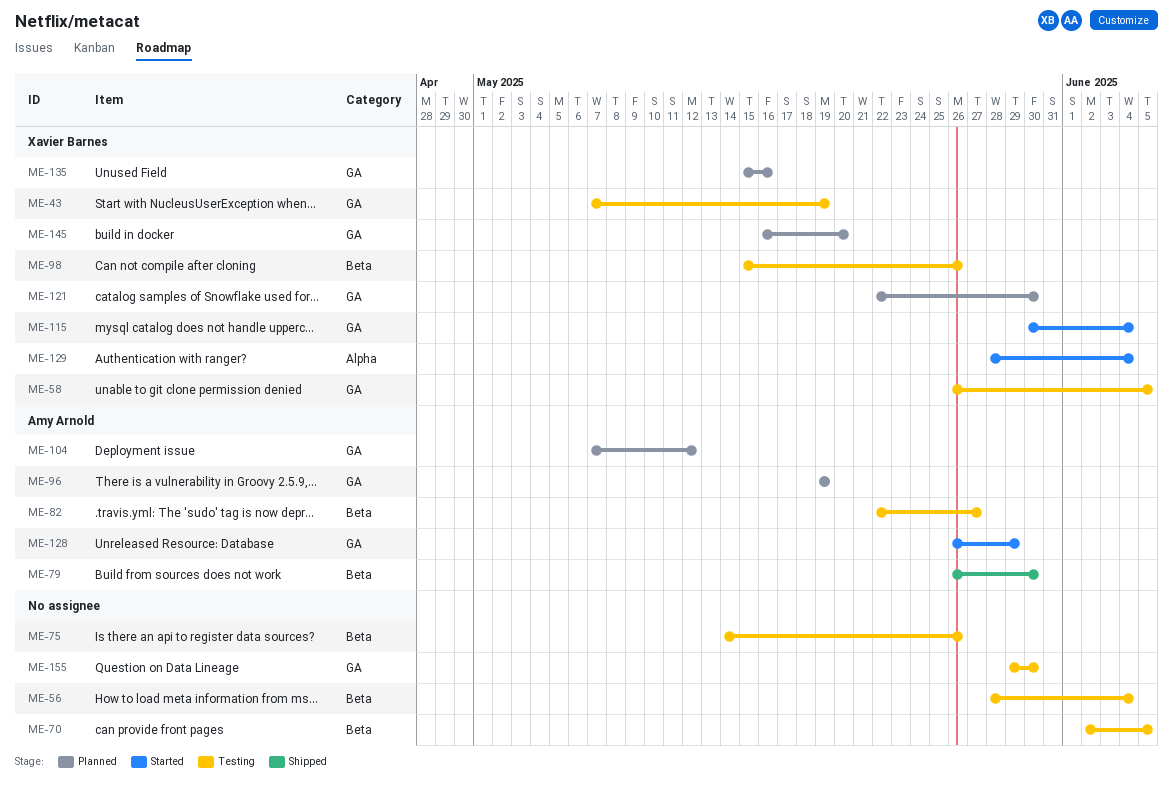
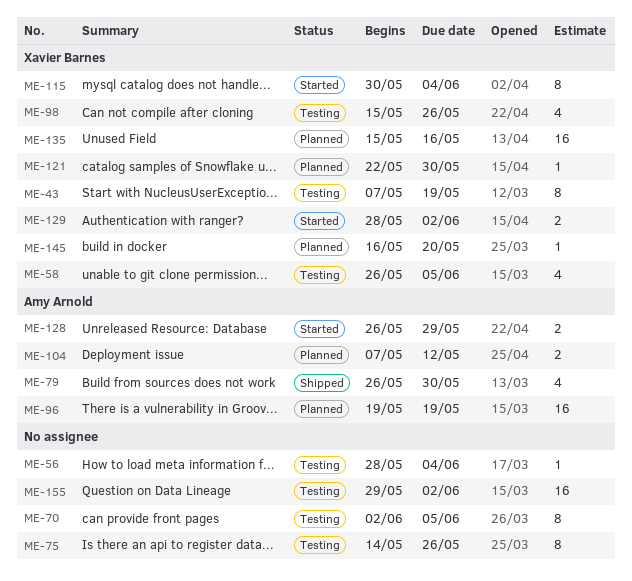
ME-82: present -> none
ME-129, due: Jun 4 -> Jun 2
ME-155, due: May 30 -> Jun 2

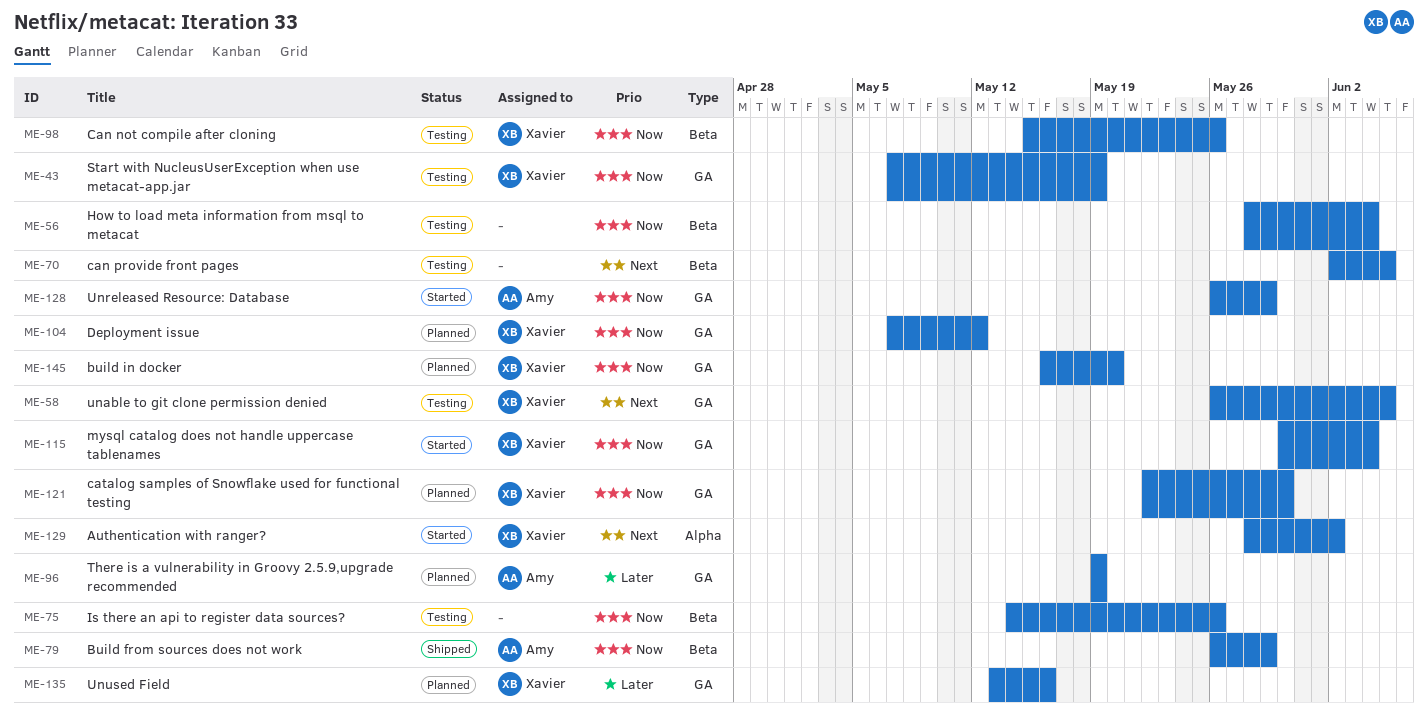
ME-79, due: May 30 -> May 29
ME-104, owner: Amy Arnold -> Xavier Barnes
ME-135, start: May 15 -> May 13
ME-155: present -> none

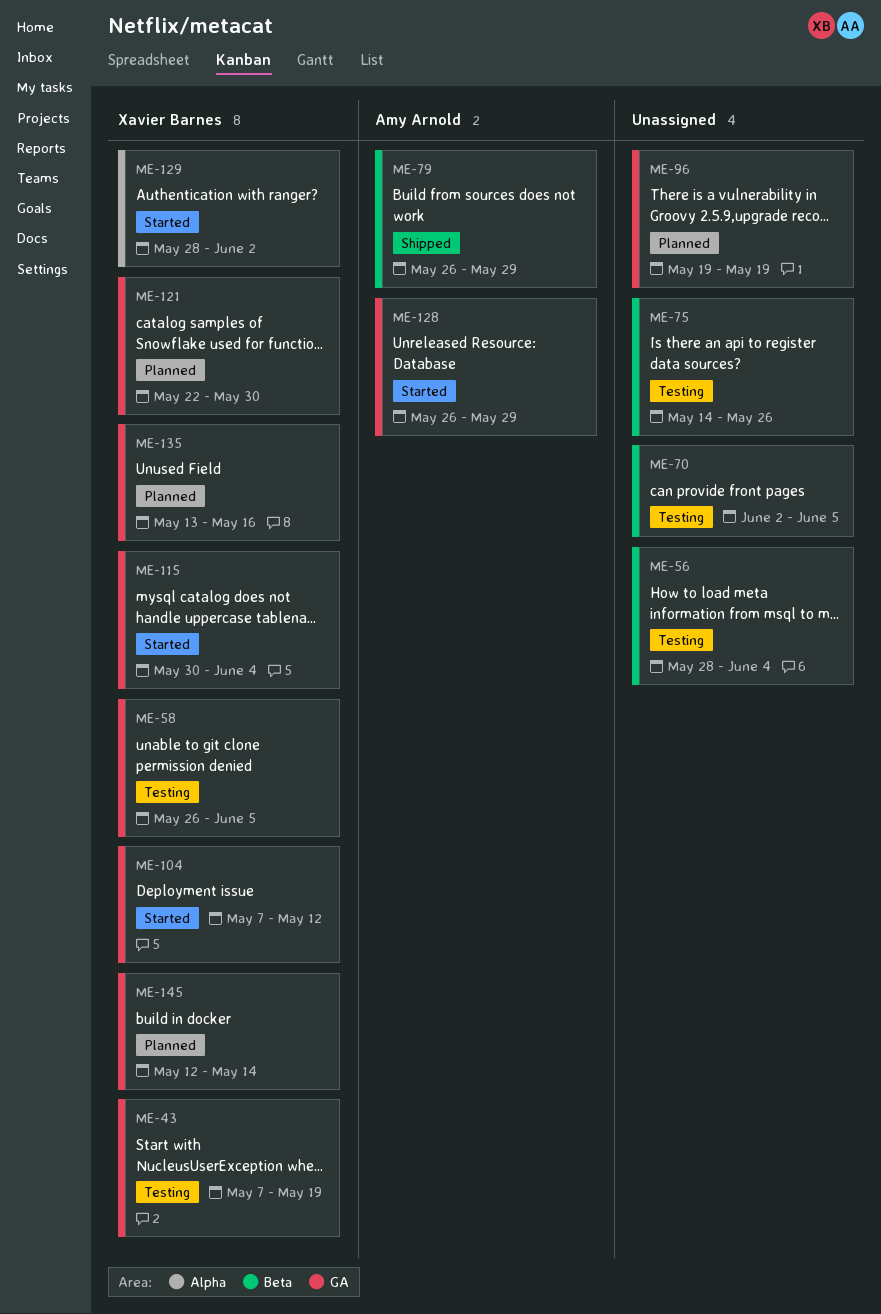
ME-96, owner: Amy Arnold -> none
ME-98: present -> none
ME-104, status: Planned -> Started
ME-145, start: May 16 -> May 12
ME-145, due: May 20 -> May 14

